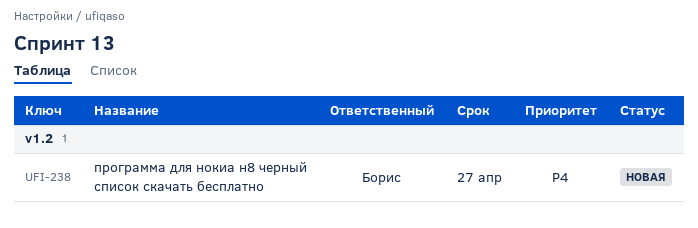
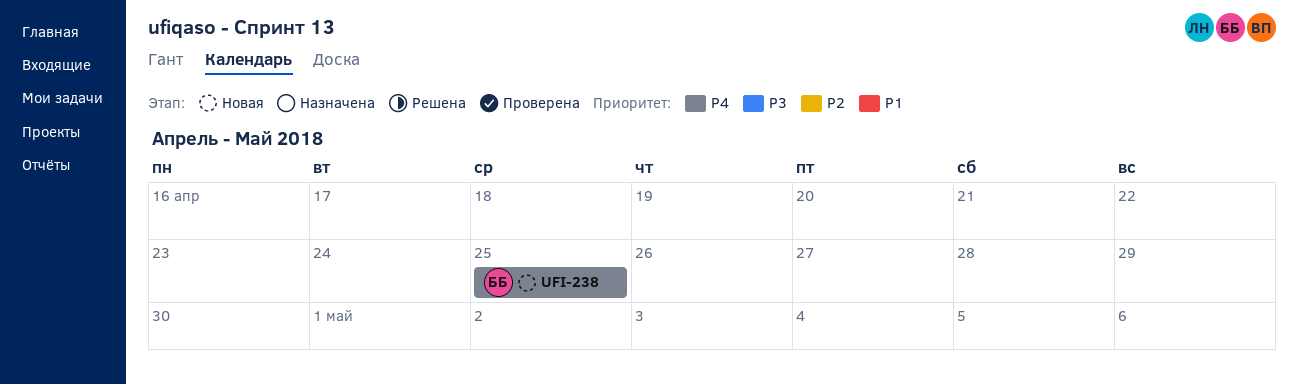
UFI-238, due: Apr 27 -> Apr 25

